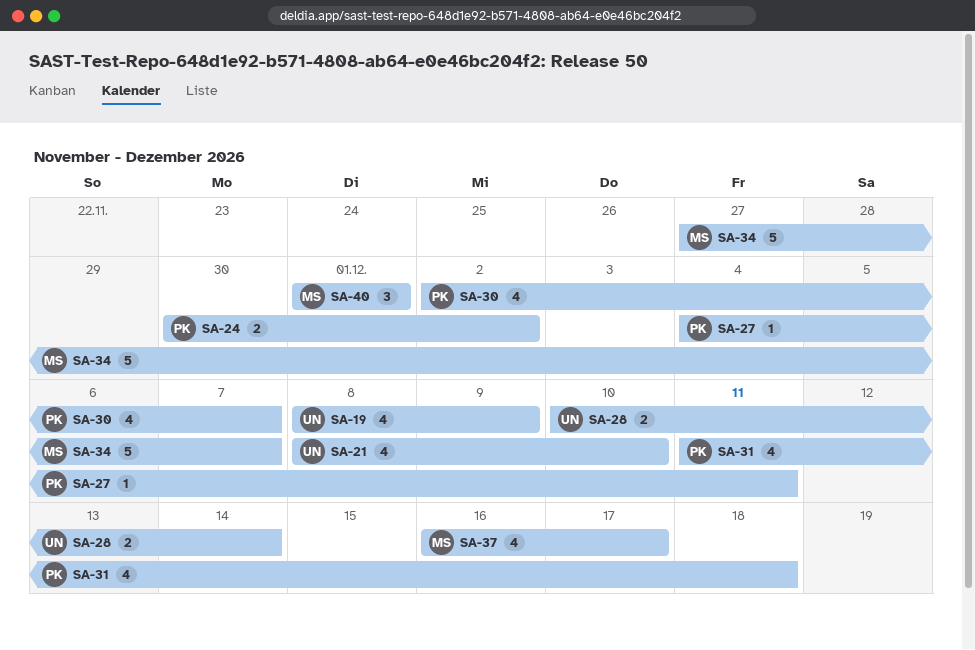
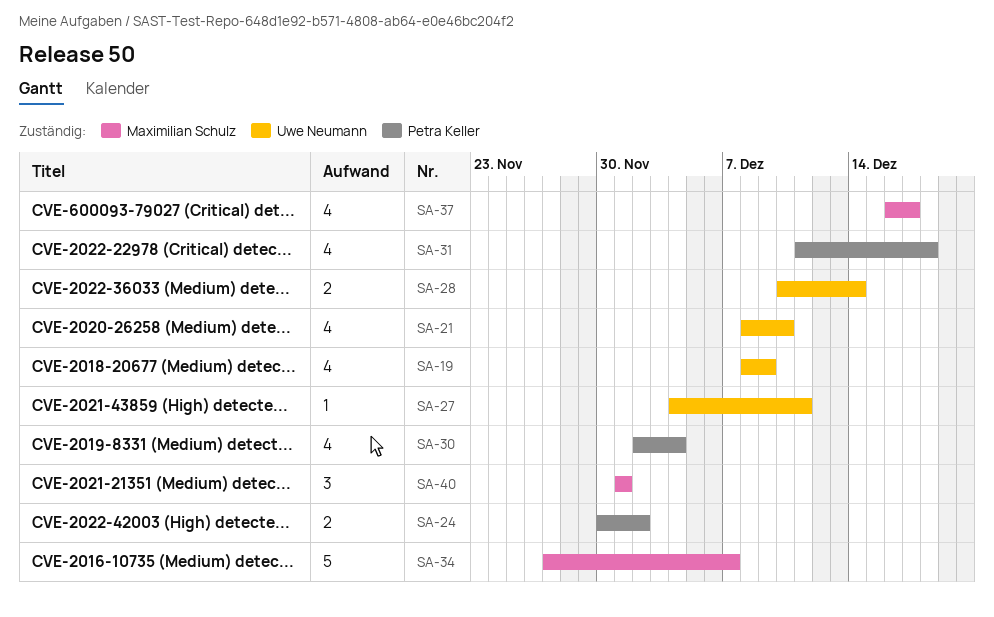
SA-27, owner: Petra Keller -> Uwe Neumann
SA-30, due: Dec 7 -> Dec 4

